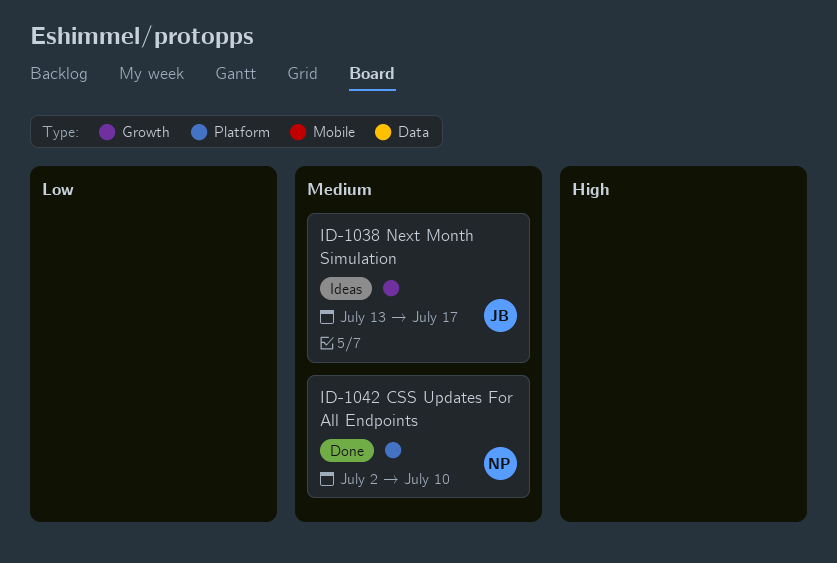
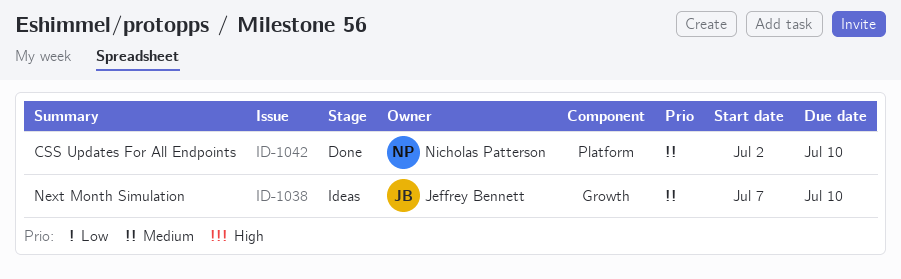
ID-1038, start: Jul 13 -> Jul 7
ID-1038, due: Jul 17 -> Jul 10

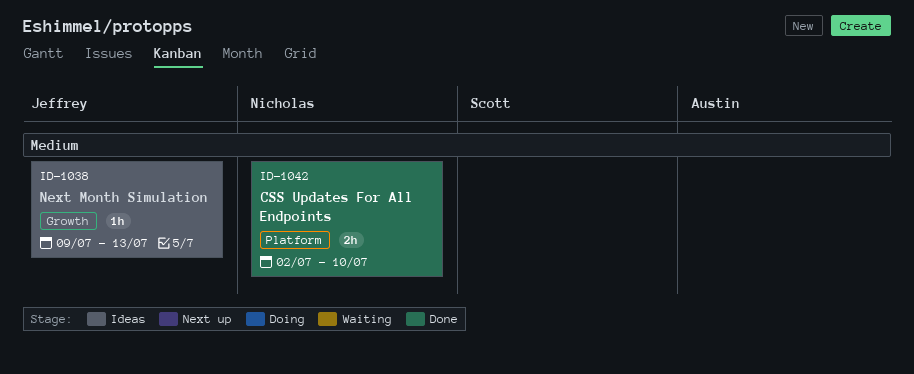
ID-1038, start: Jul 7 -> Jul 9
ID-1038, due: Jul 10 -> Jul 13

